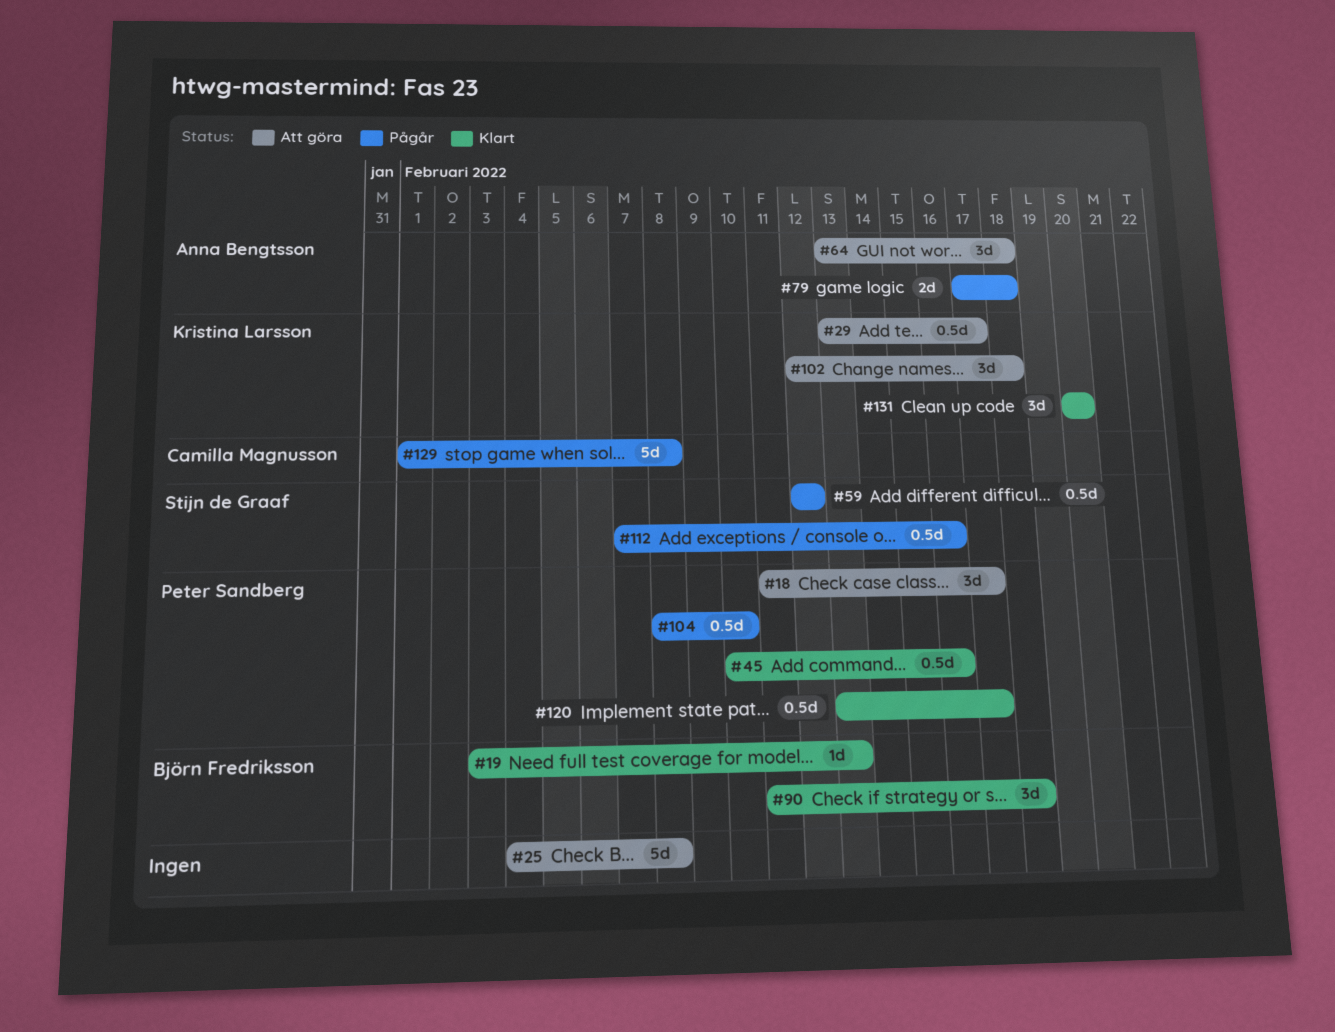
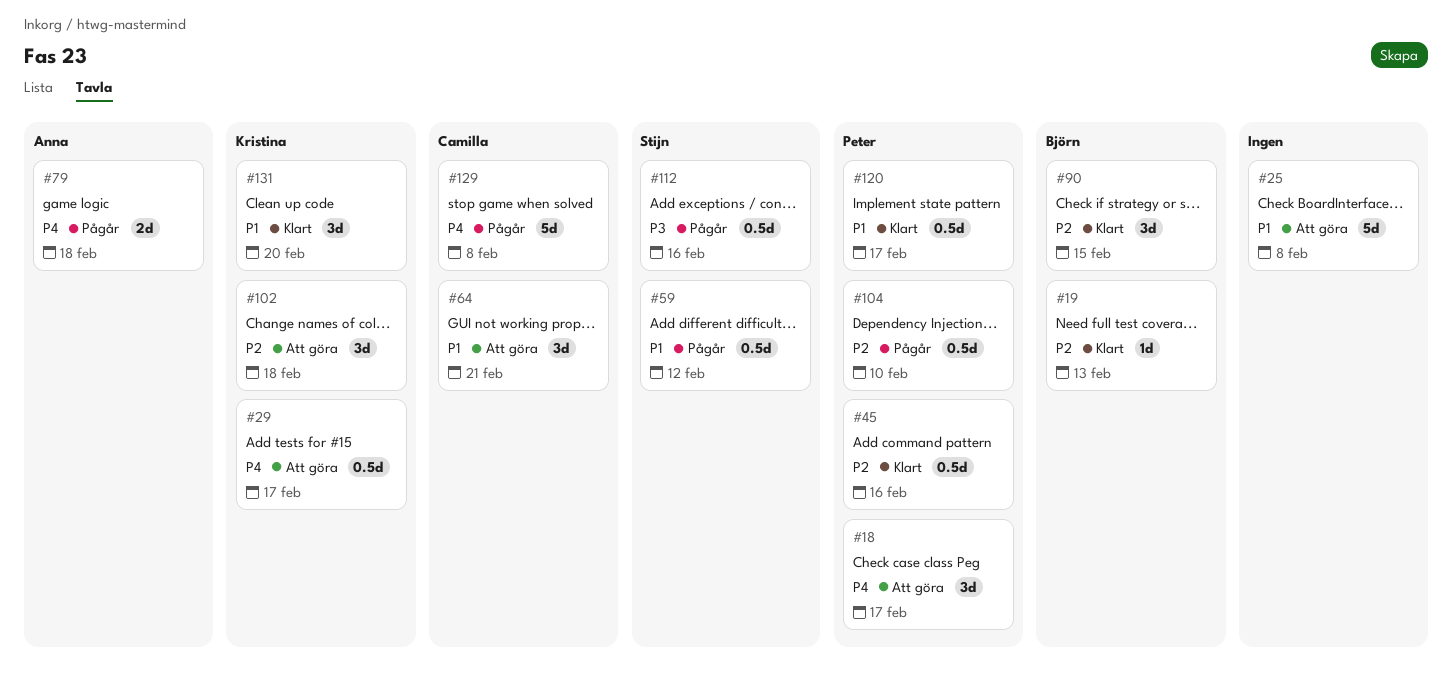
#64, owner: Anna Bengtsson -> Camilla Magnusson
#64, due: Feb 18 -> Feb 21
#90, due: Feb 18 -> Feb 15

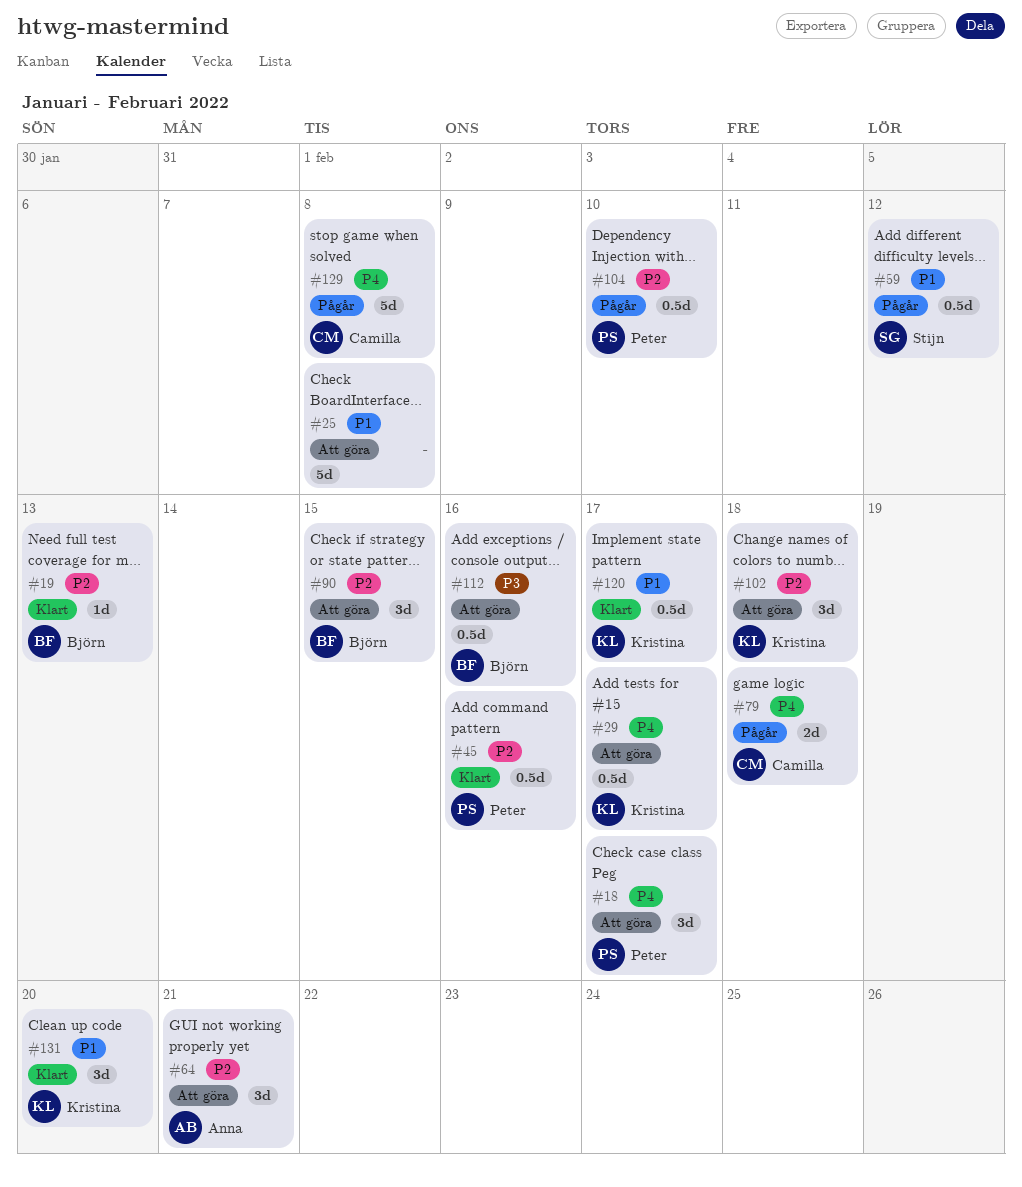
#64, owner: Camilla -> Anna
#64, priority: P1 -> P2
#79, owner: Anna -> Camilla
#90, status: Klart -> Att göra
#112, status: Pågår -> Att göra
#112, owner: Stijn -> Björn
#120, owner: Peter -> Kristina

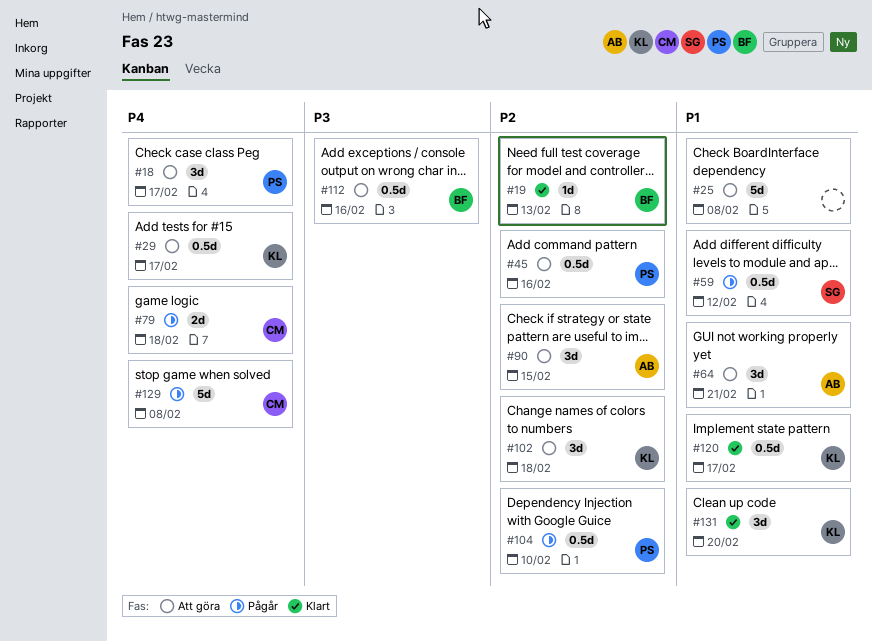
#45, status: Klart -> Att göra
#64, priority: P2 -> P1
#90, owner: Björn -> Anna

